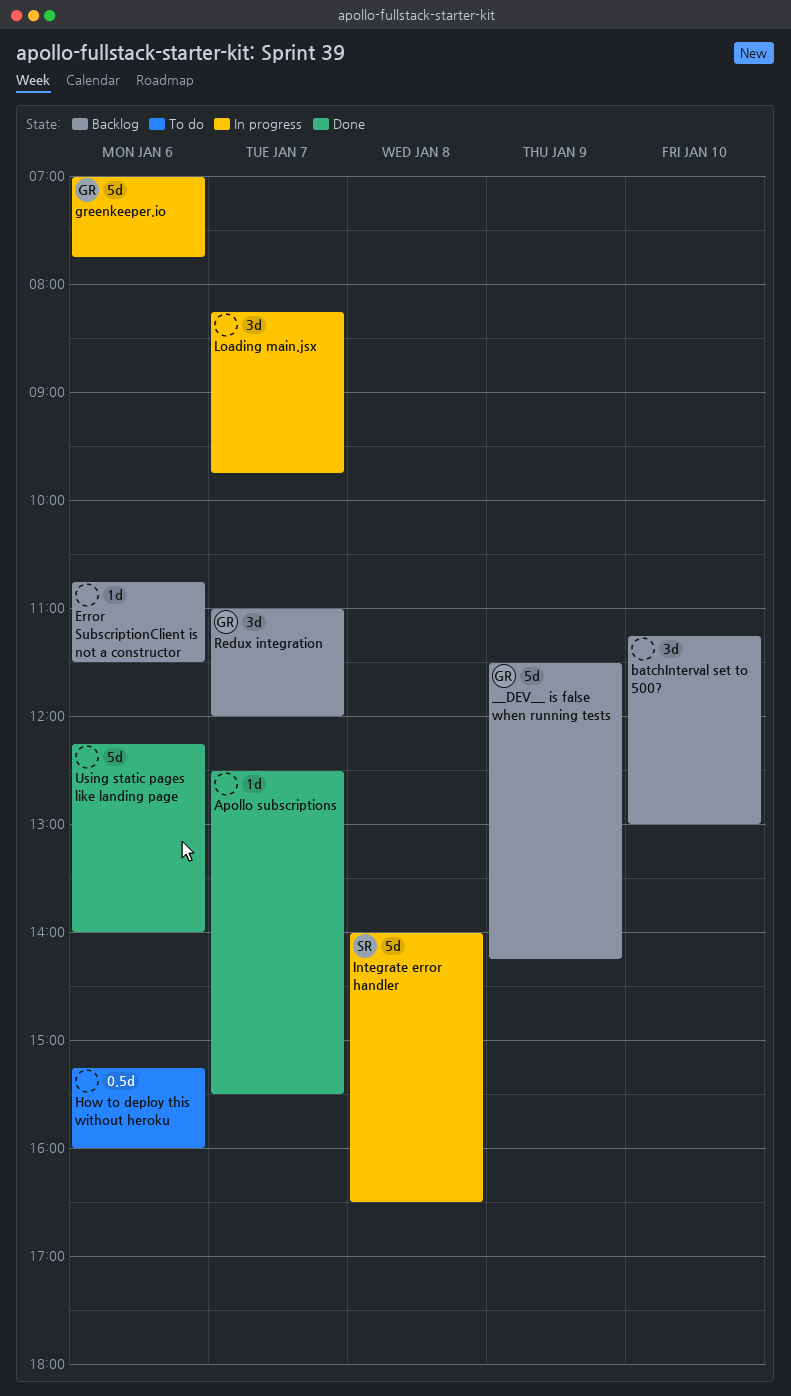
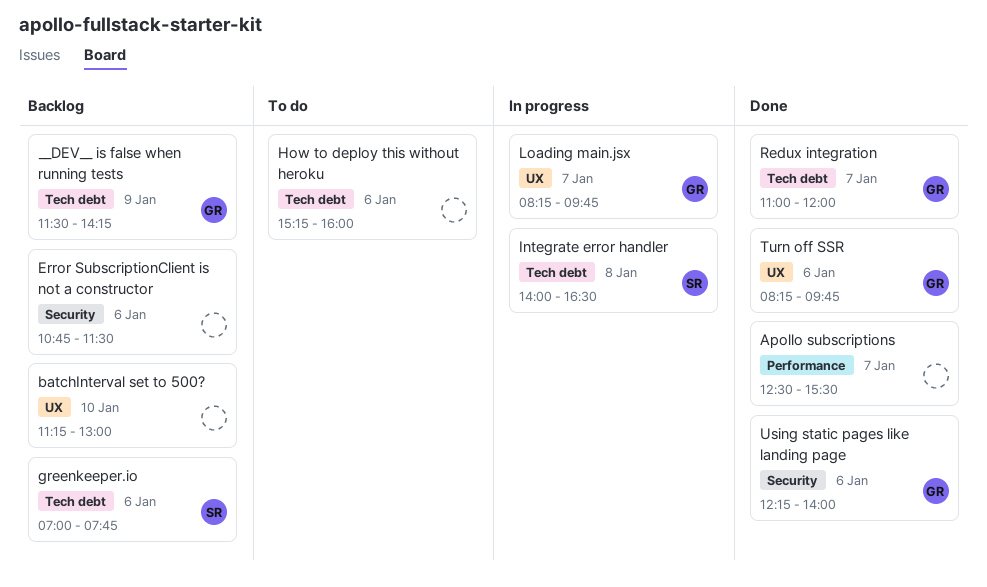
greenkeeper.io, status: In progress -> Backlog
greenkeeper.io, owner: GR -> SR
Loading main.jsx, owner: none -> GR
Redux integration, status: Backlog -> Done
Turn off SSR: none -> present
Using static pages like landing page, owner: none -> GR

